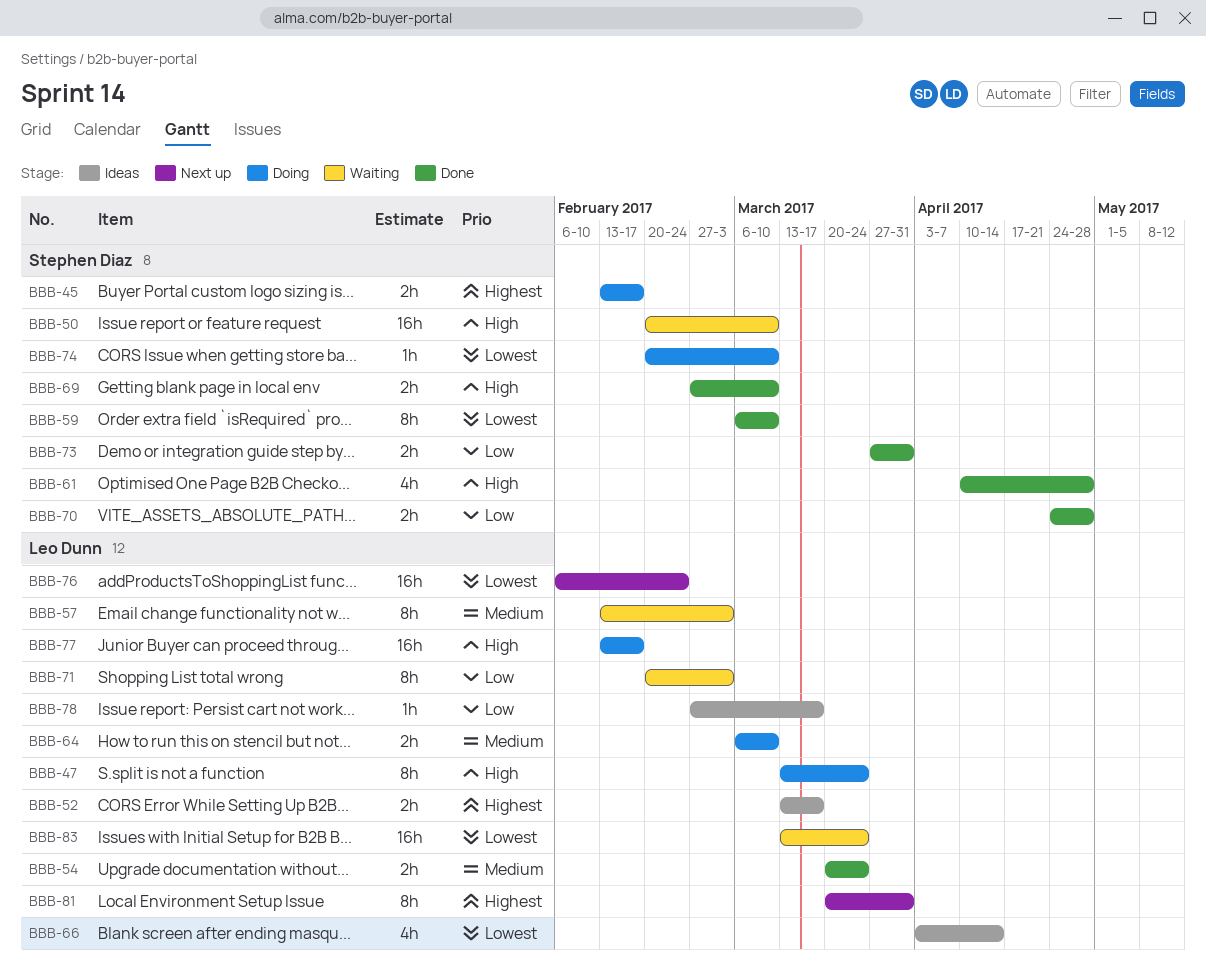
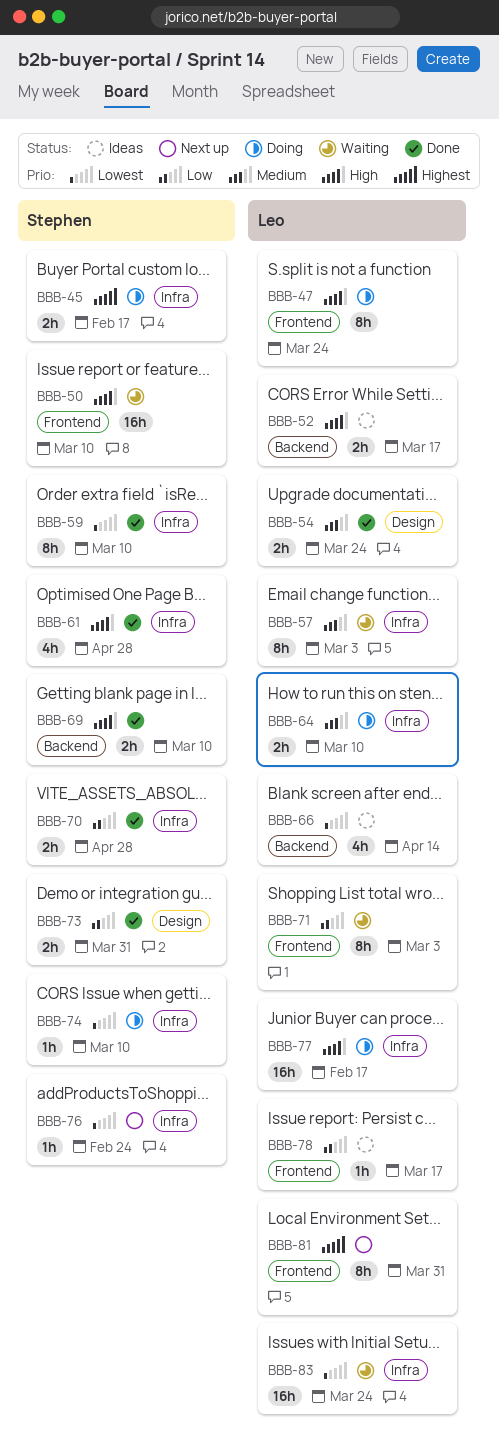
BBB-52, priority: Highest -> High
BBB-76, owner: Leo Dunn -> Stephen Diaz
BBB-76, estimate: 16h -> 1h

